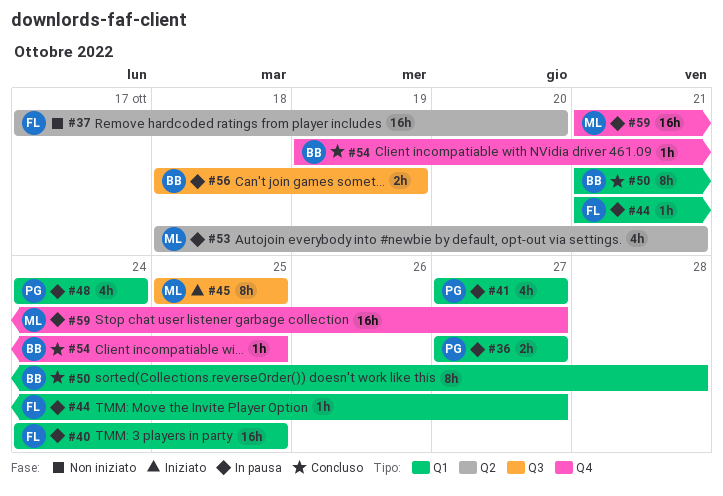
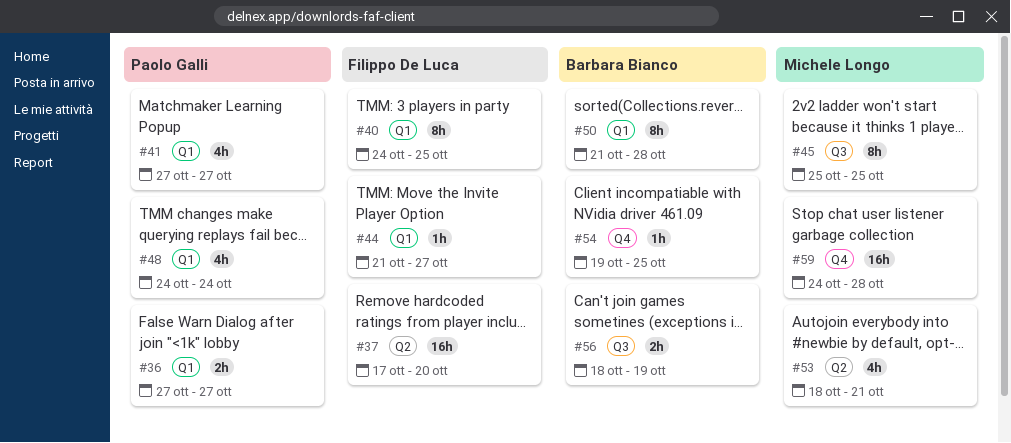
#40, estimate: 16h -> 8h
#59, start: Oct 21 -> Oct 24
#59, due: Oct 27 -> Oct 28

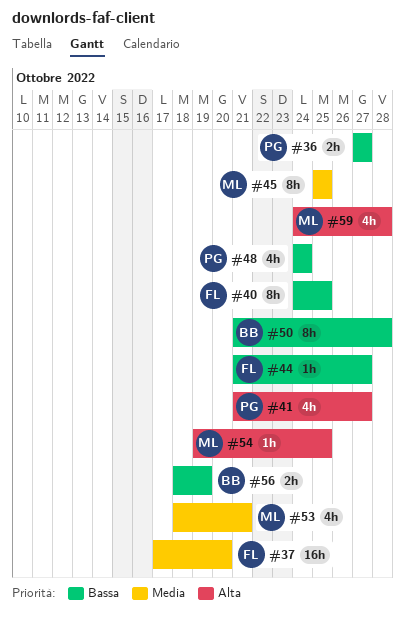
#41, start: Oct 27 -> Oct 21
#54, owner: Barbara Bianco -> Michele Longo
#59, estimate: 16h -> 4h

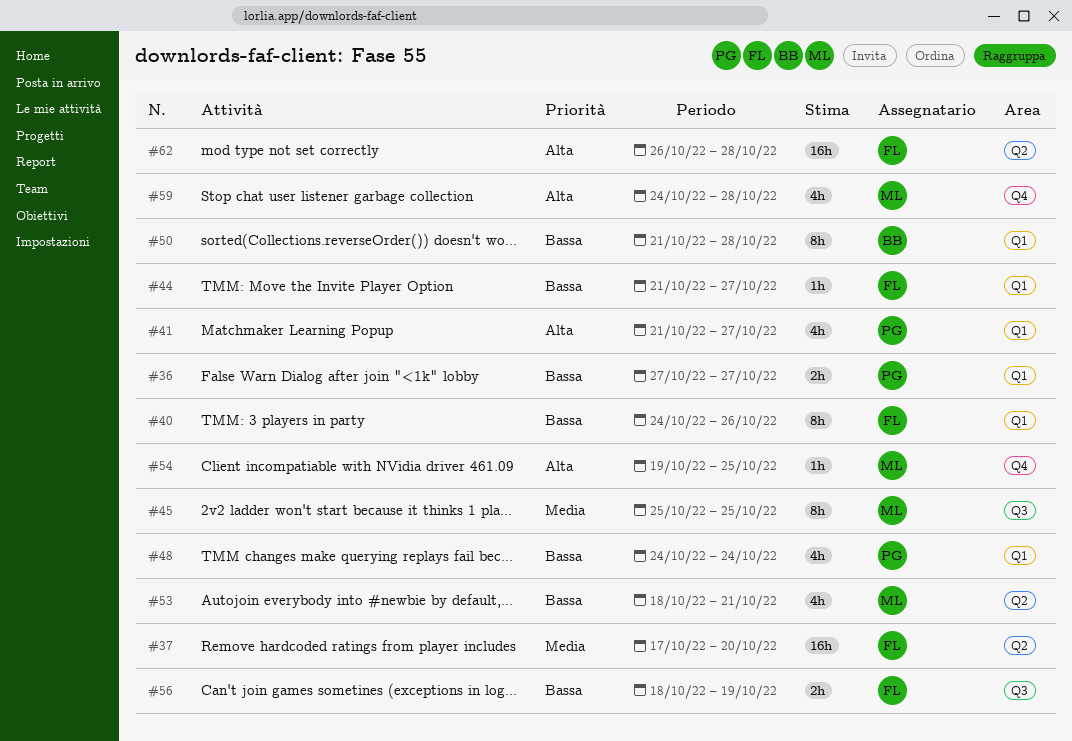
#40, due: Oct 25 -> Oct 26
#53, priority: Media -> Bassa
#56, owner: BB -> FL
#62: none -> present

